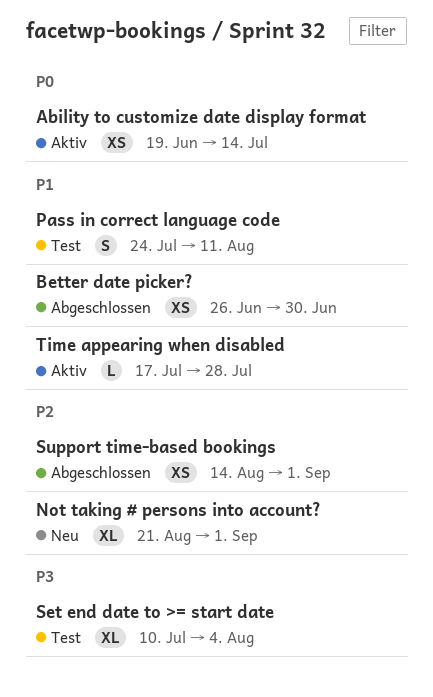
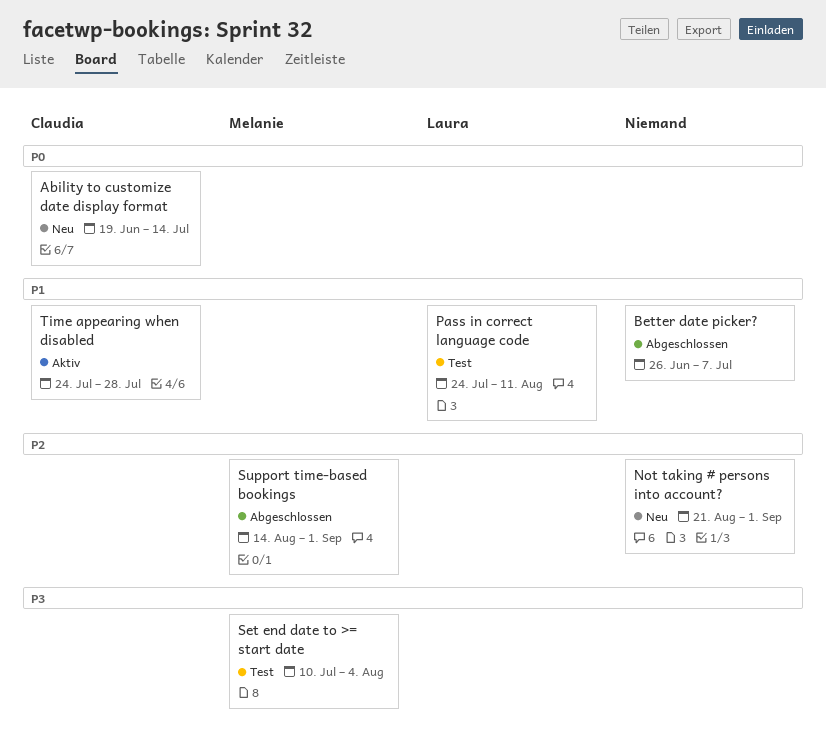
Ability to customize date display format, status: Aktiv -> Neu
Better date picker?, due: Jun 30 -> Jul 7
Time appearing when disabled, start: Jul 17 -> Jul 24

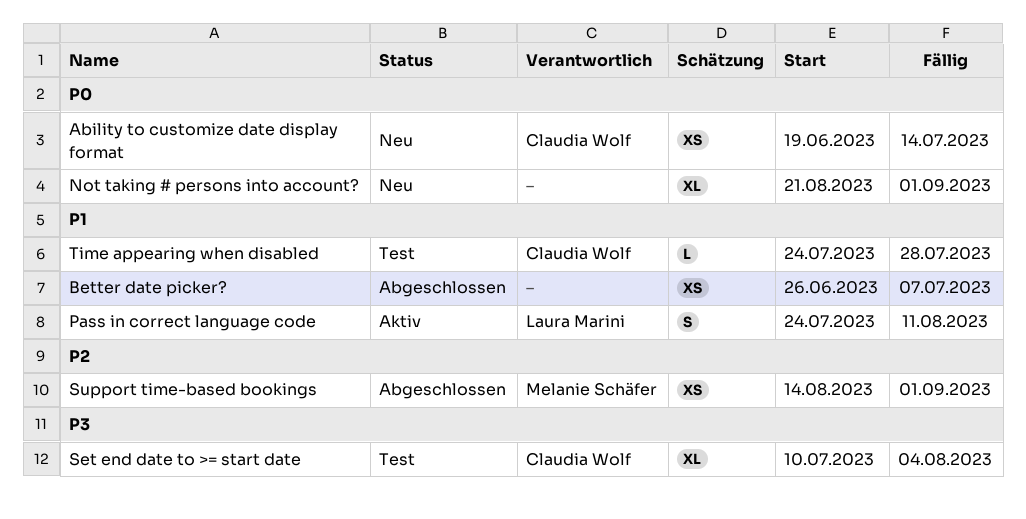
Not taking # persons into account?, priority: P2 -> P0
Pass in correct language code, status: Test -> Aktiv
Set end date to >= start date, owner: Melanie Schäfer -> Claudia Wolf
Time appearing when disabled, status: Aktiv -> Test

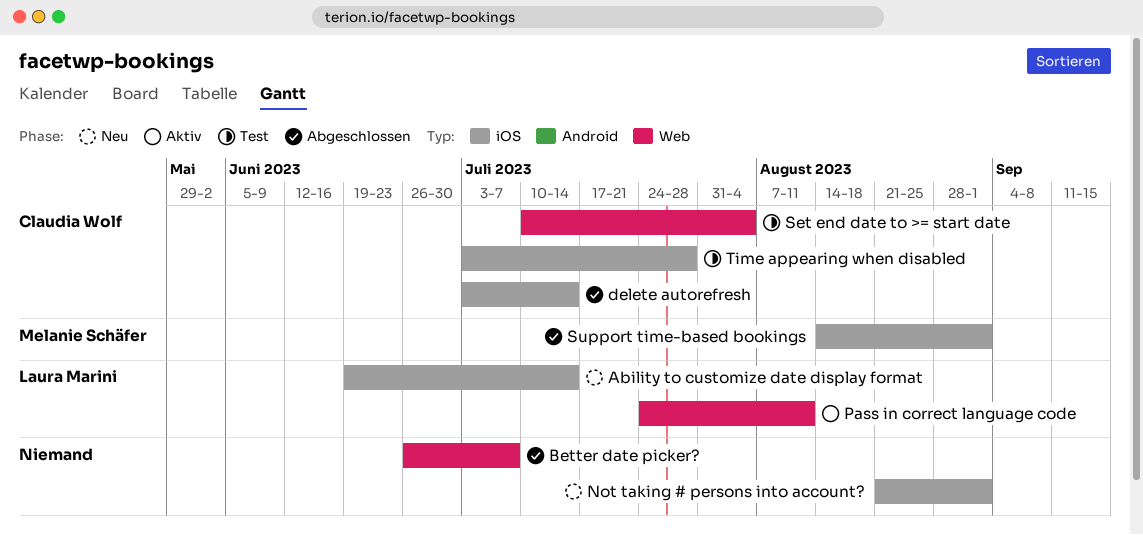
Ability to customize date display format, owner: Claudia Wolf -> Laura Marini
delete autorefresh: none -> present
Time appearing when disabled, start: Jul 24 -> Jul 3

